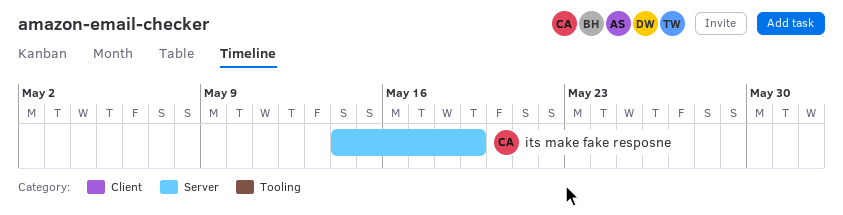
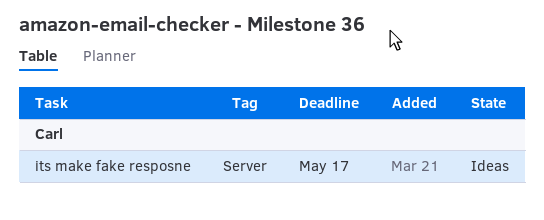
its make fake resposne, due: May 19 -> May 17

